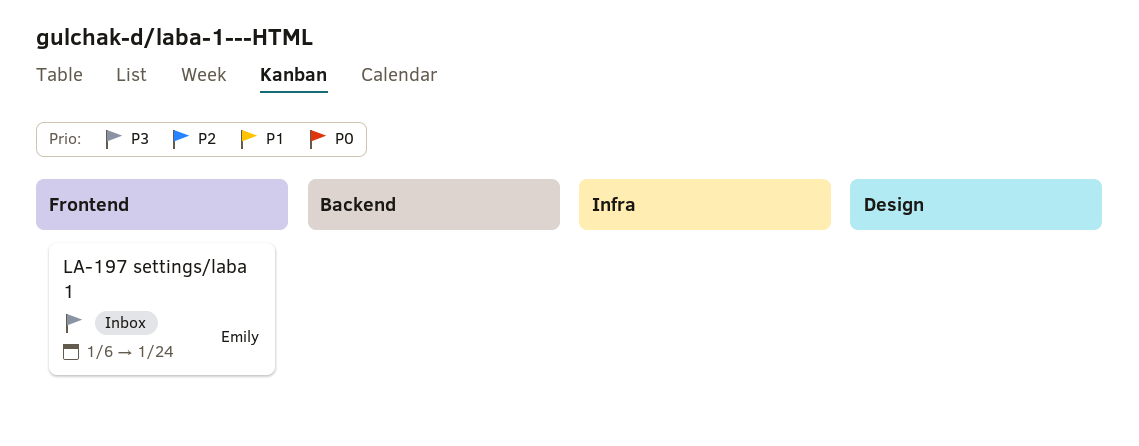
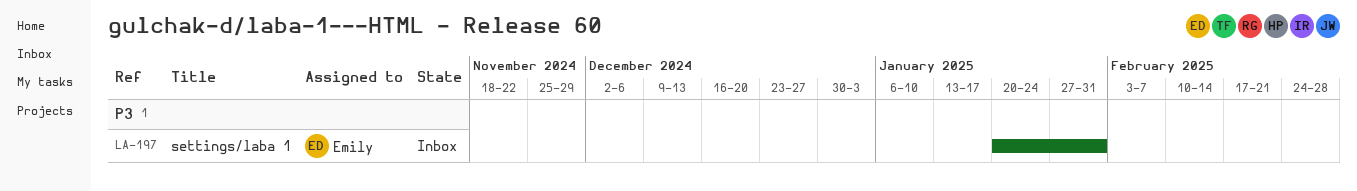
LA-197, start: Jan 6 -> Jan 20
LA-197, due: Jan 24 -> Jan 31

